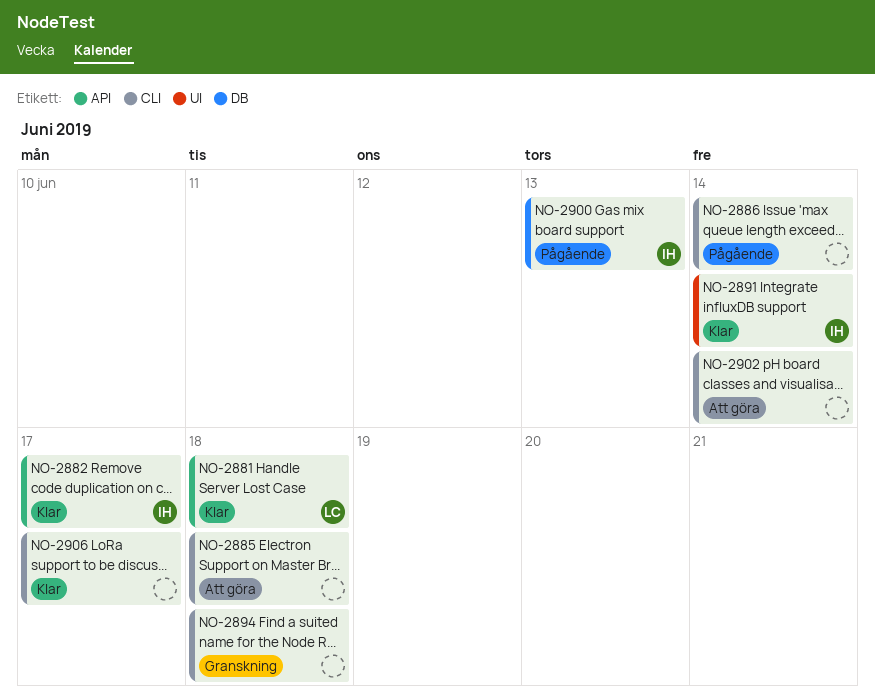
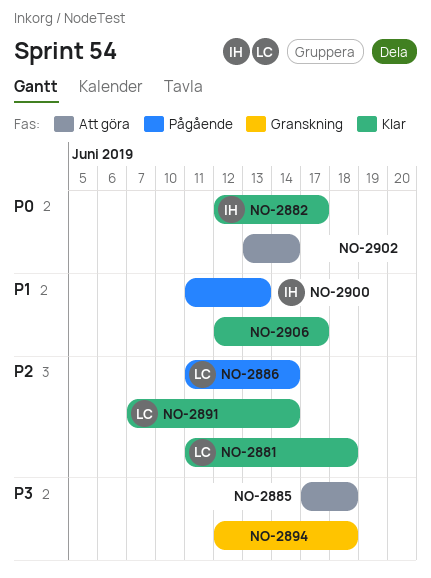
NO-2886, owner: none -> LC
NO-2891, owner: IH -> LC

